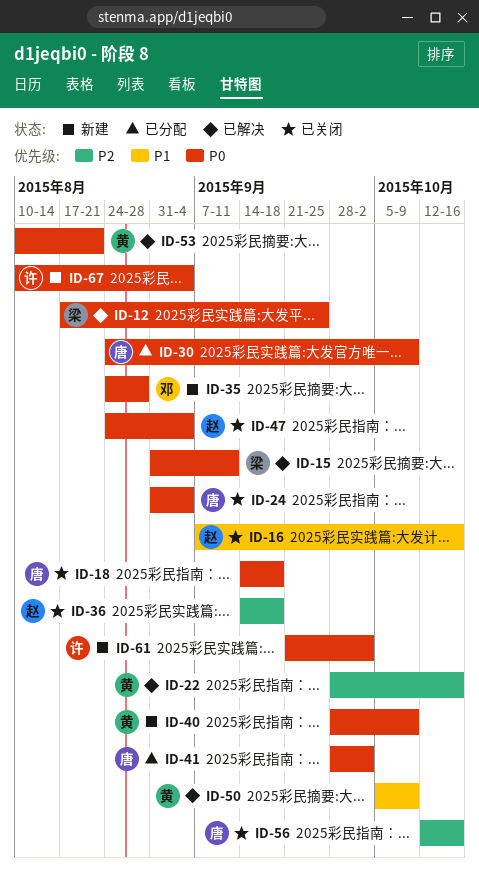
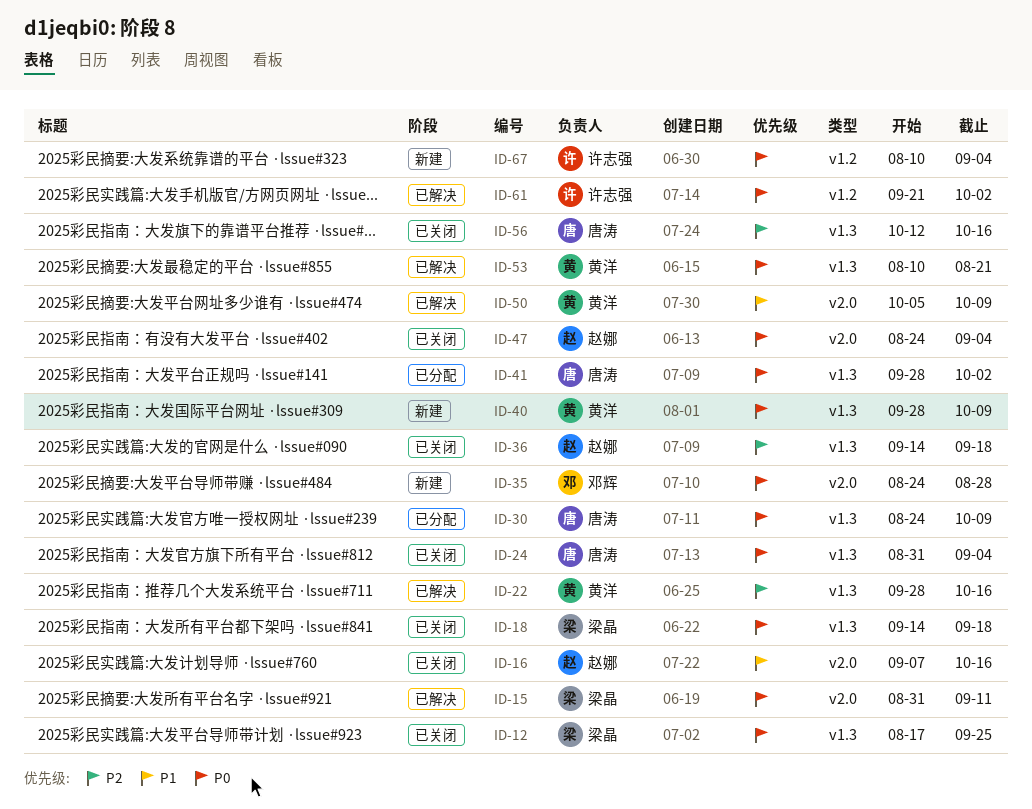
ID-12, status: 已解决 -> 已关闭
ID-18, owner: 唐涛 -> 梁晶
ID-61, status: 新建 -> 已解决

